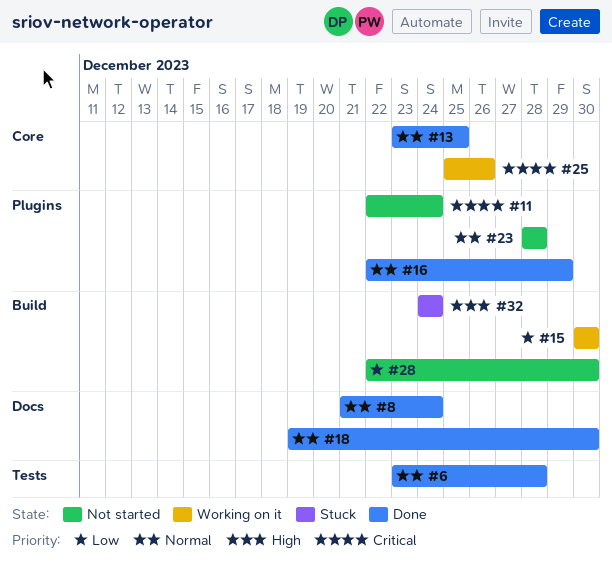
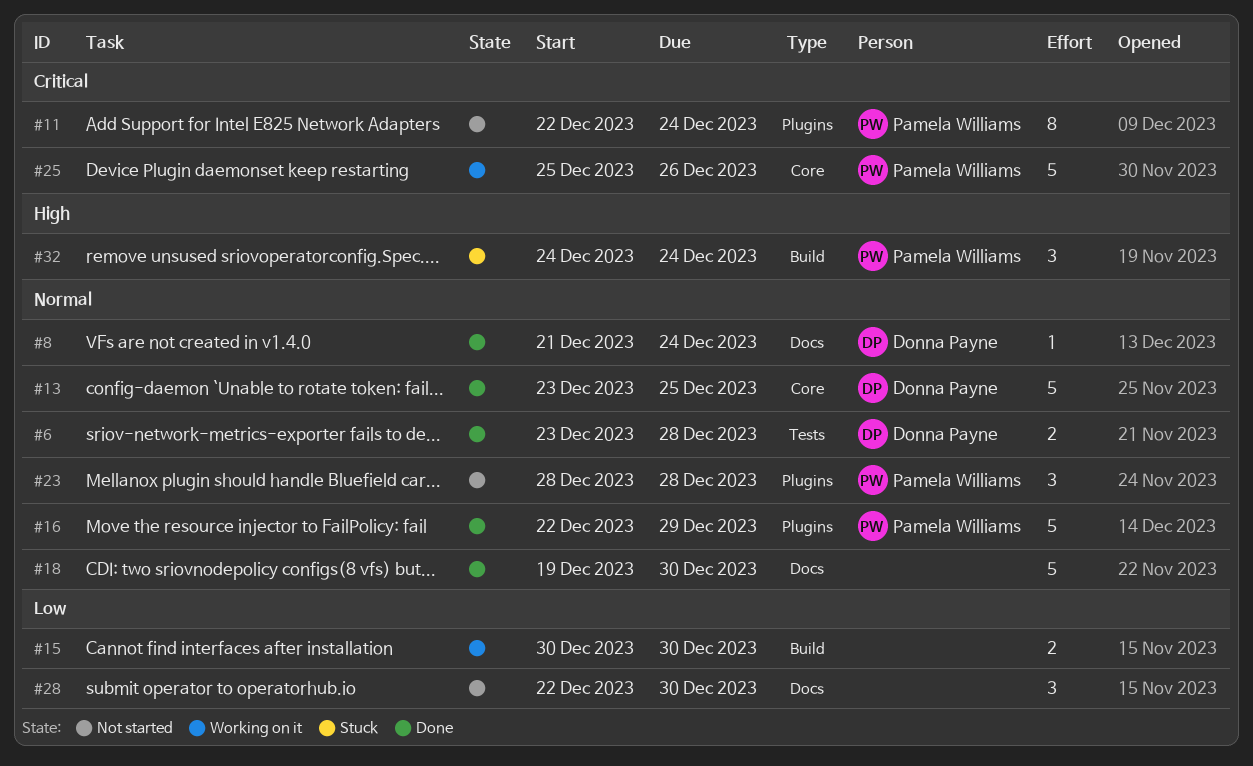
#28, label: Build -> Docs

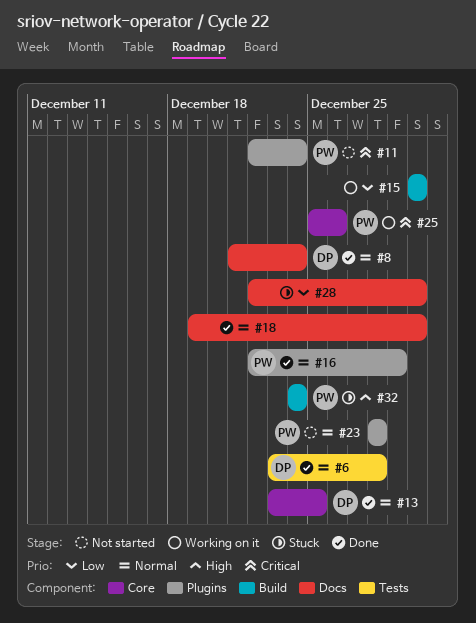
#28, status: Not started -> Stuck

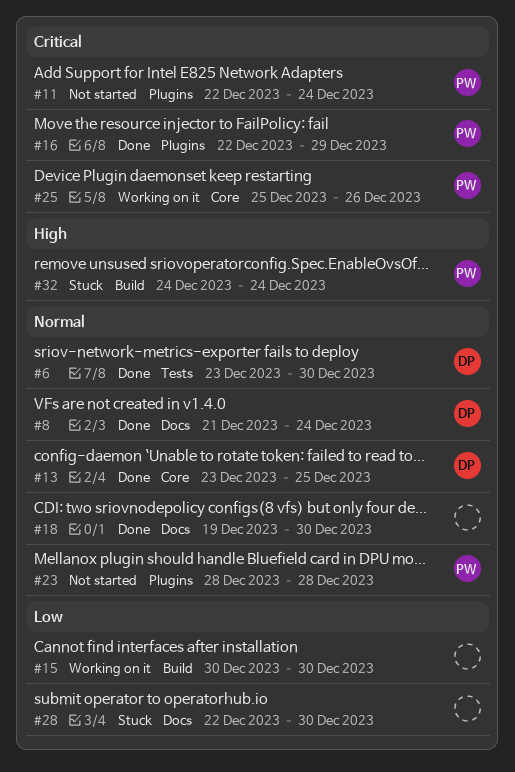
#6, due: Dec 28 -> Dec 30
#16, priority: Normal -> Critical

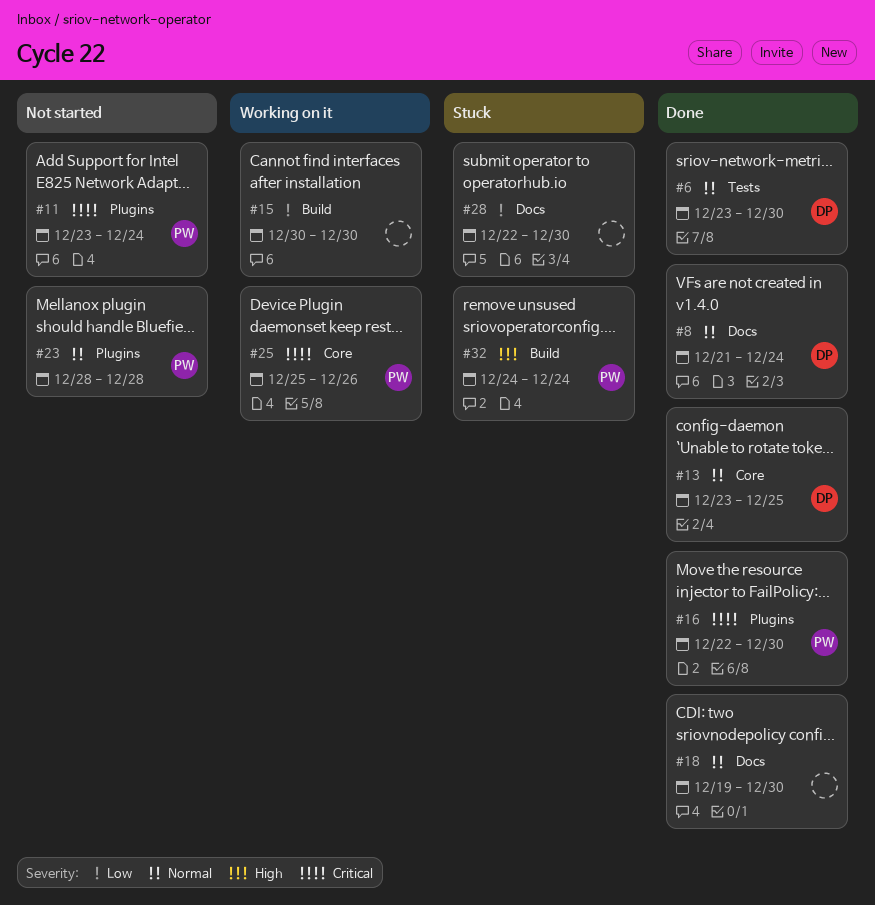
#11, start: Dec 22 -> Dec 23
#16, due: Dec 29 -> Dec 30

